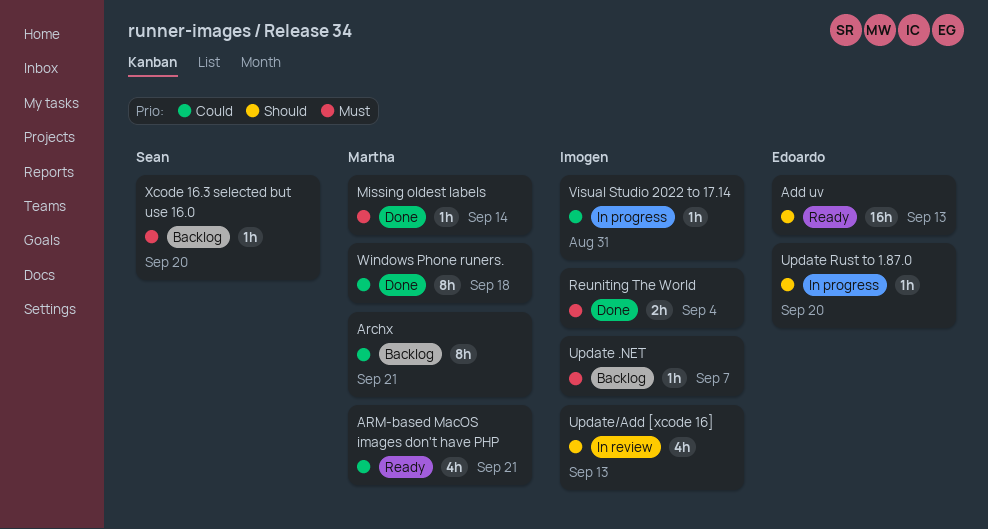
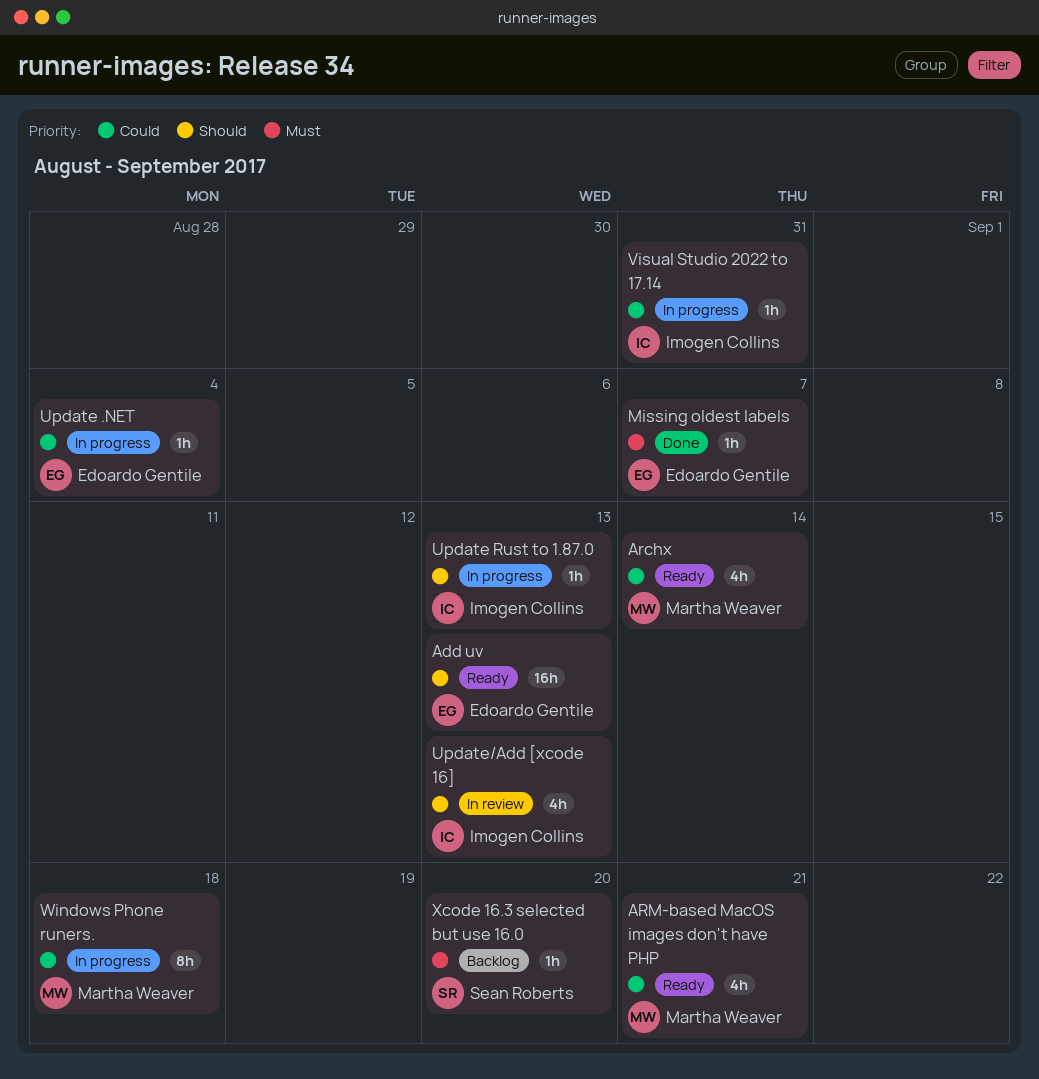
Archx, status: Backlog -> Ready
Archx, estimate: 8h -> 4h
Archx, due: Sep 21 -> Sep 14
Missing oldest labels, owner: Martha Weaver -> Edoardo Gentile
Missing oldest labels, due: Sep 14 -> Sep 7
Reuniting The World: present -> none
Update .NET, status: Backlog -> In progress
Update .NET, owner: Imogen Collins -> Edoardo Gentile
Update .NET, priority: Must -> Could
Update .NET, due: Sep 7 -> Sep 4
Update Rust to 1.87.0, owner: Edoardo Gentile -> Imogen Collins
Update Rust to 1.87.0, due: Sep 20 -> Sep 13
Windows Phone runers., status: Done -> In progress

